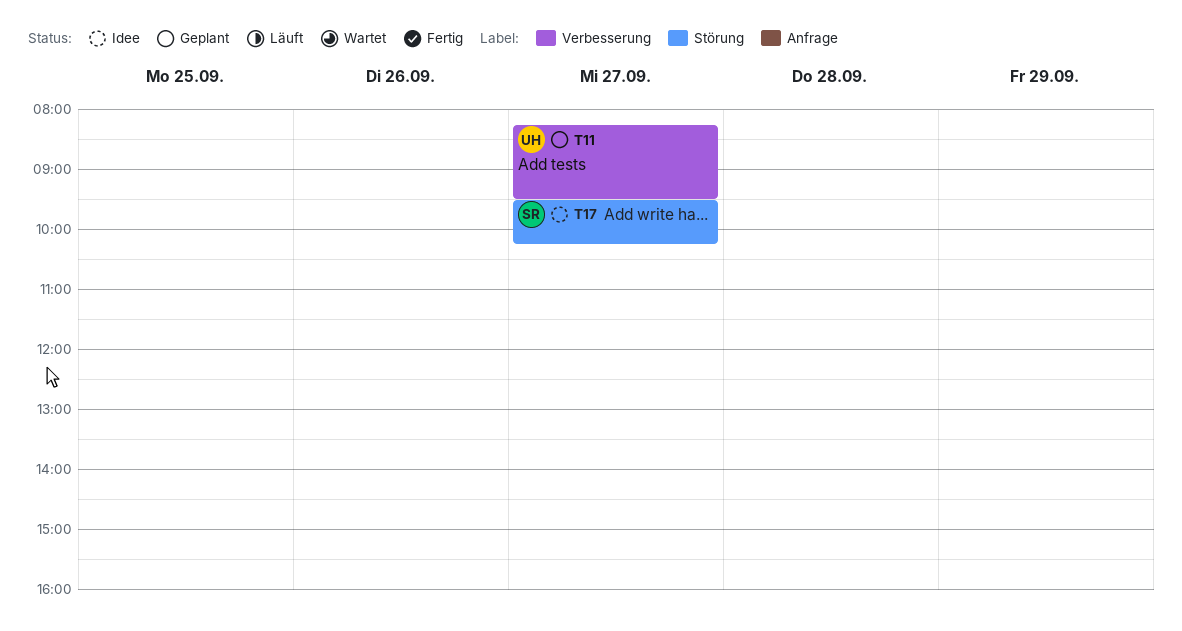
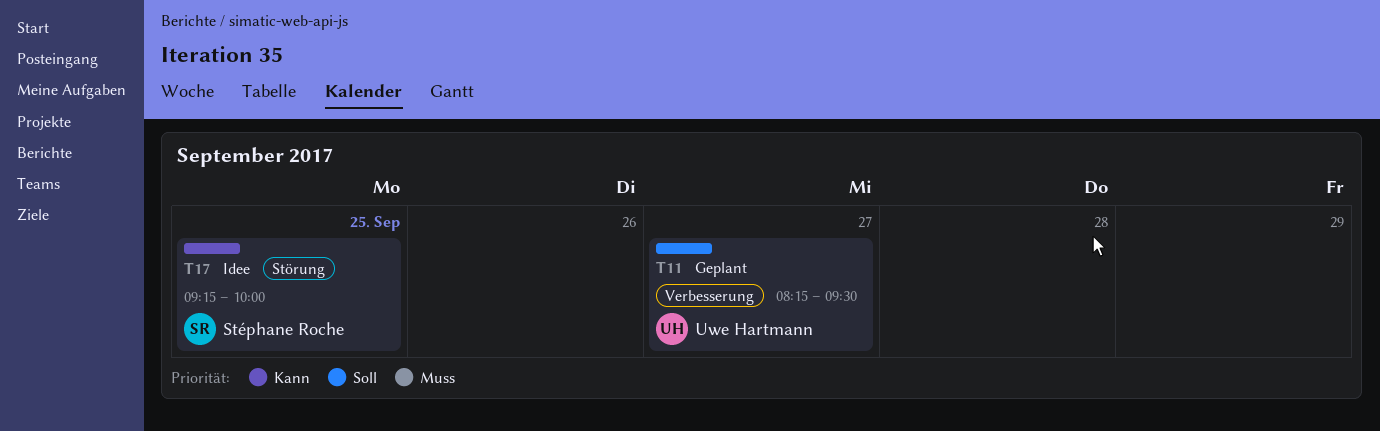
T17, day: Sep 27 -> Sep 25
T17, begins: 09:30 -> 09:15
T17, ends: 10:15 -> 10:00

